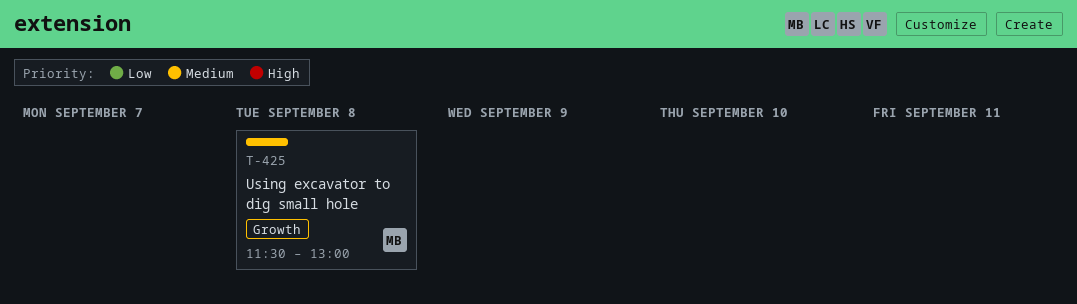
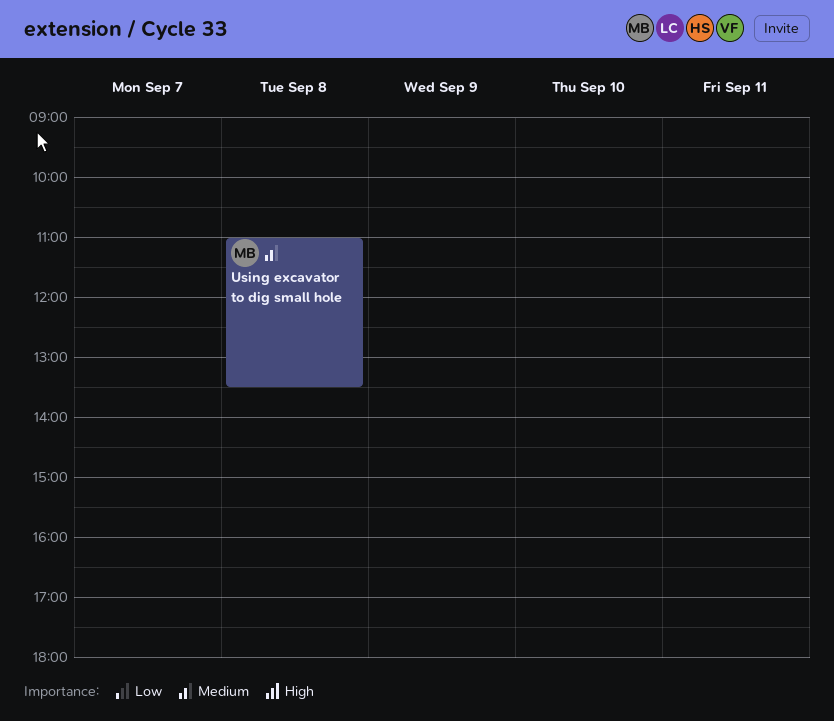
Using excavator to dig small hole, begins: 11:30 -> 11:00
Using excavator to dig small hole, ends: 13:00 -> 13:30

